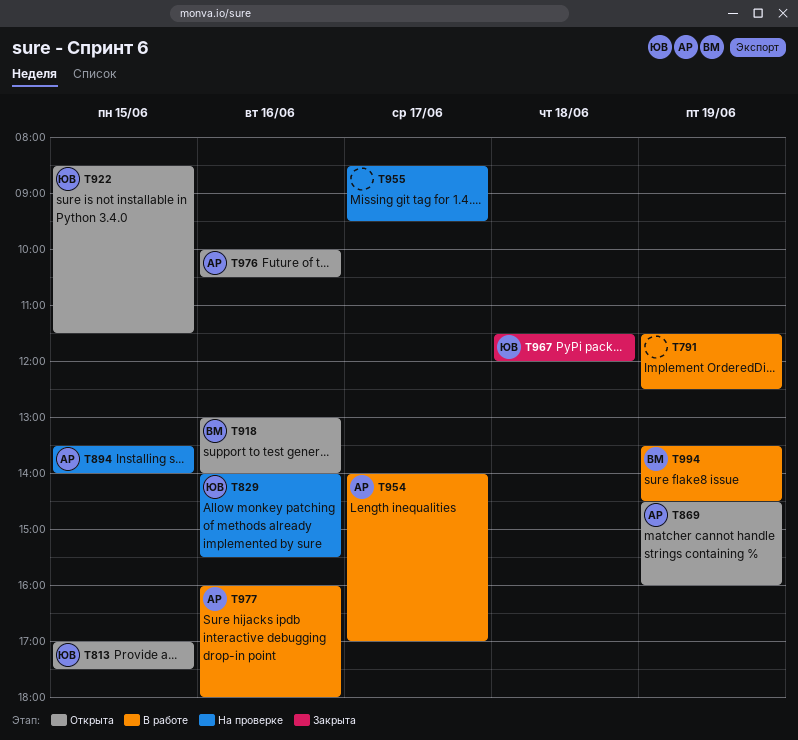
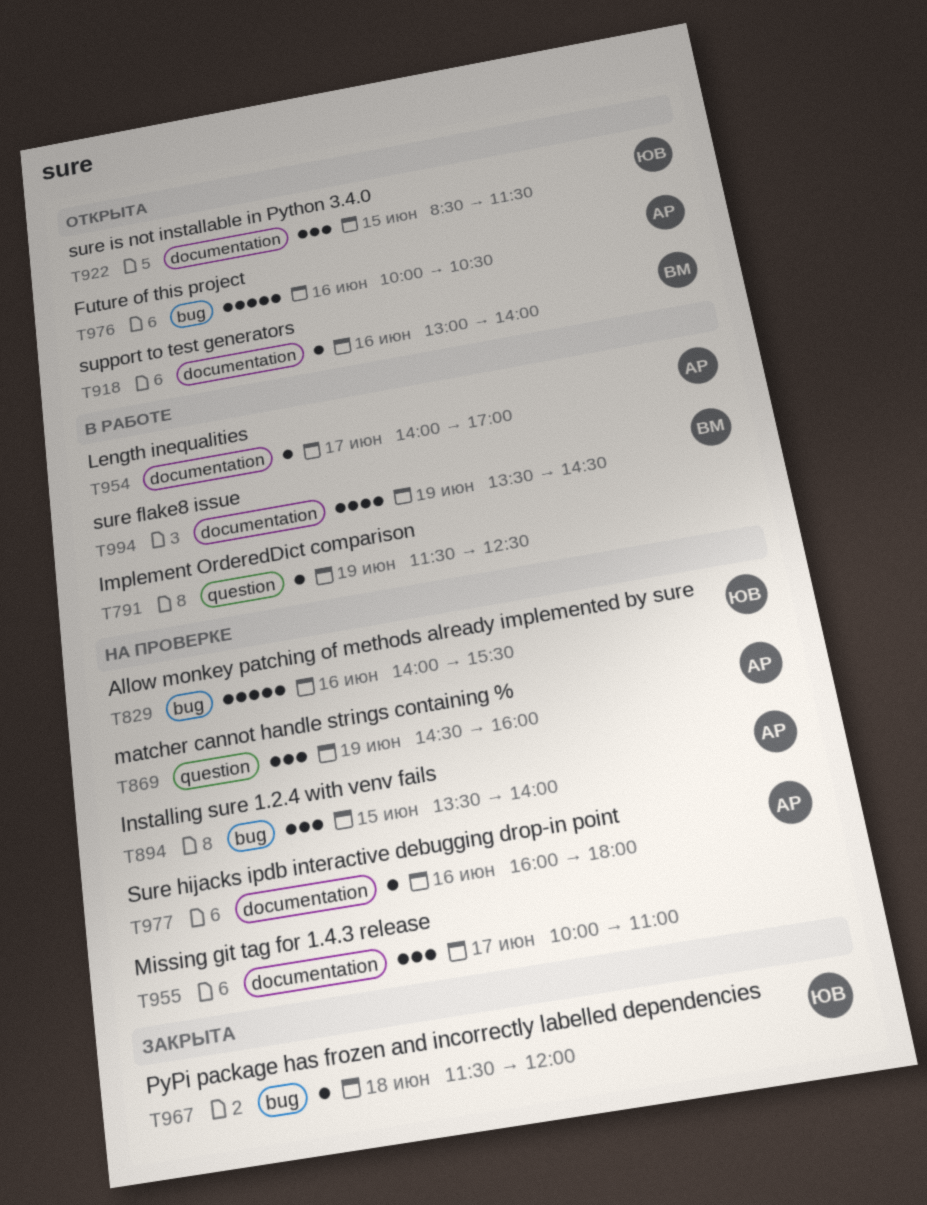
T813: present -> none
T869, status: Открыта -> На проверке
T955, begins: 08:30 -> 10:00
T955, ends: 09:30 -> 11:00
T977, status: В работе -> На проверке

